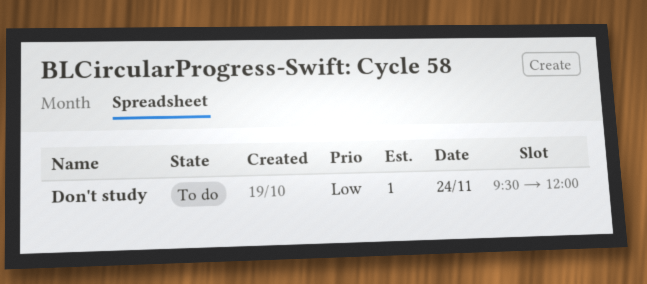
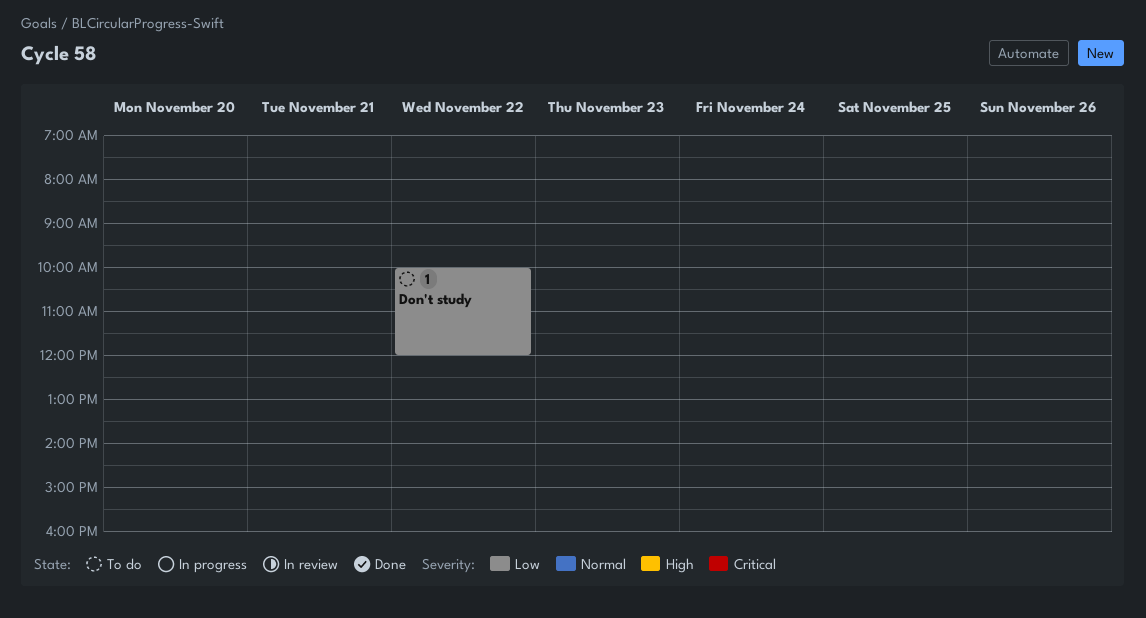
Don't study, day: Nov 24 -> Nov 22
Don't study, begins: 09:30 -> 10:00

